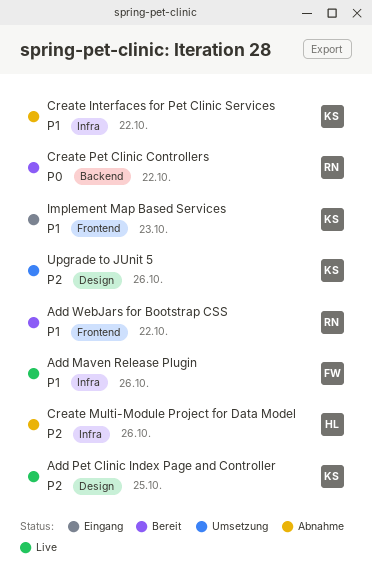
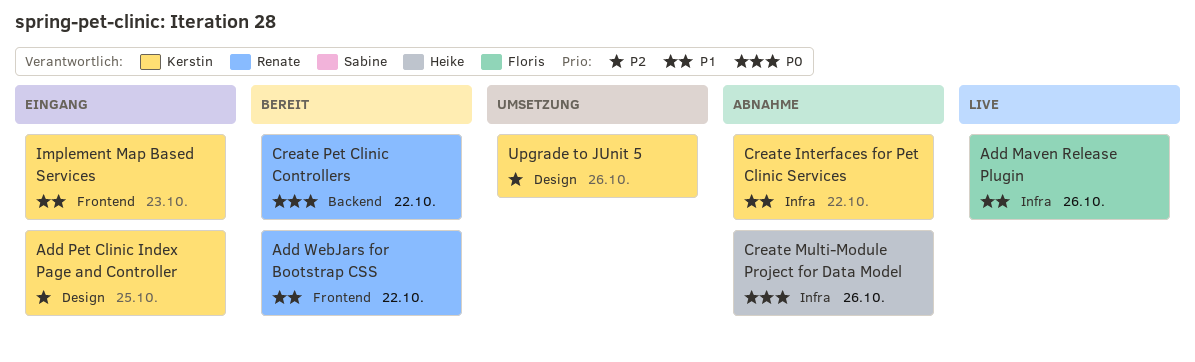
Add Pet Clinic Index Page and Controller, status: Live -> Eingang
Create Multi-Module Project for Data Model, priority: P2 -> P0

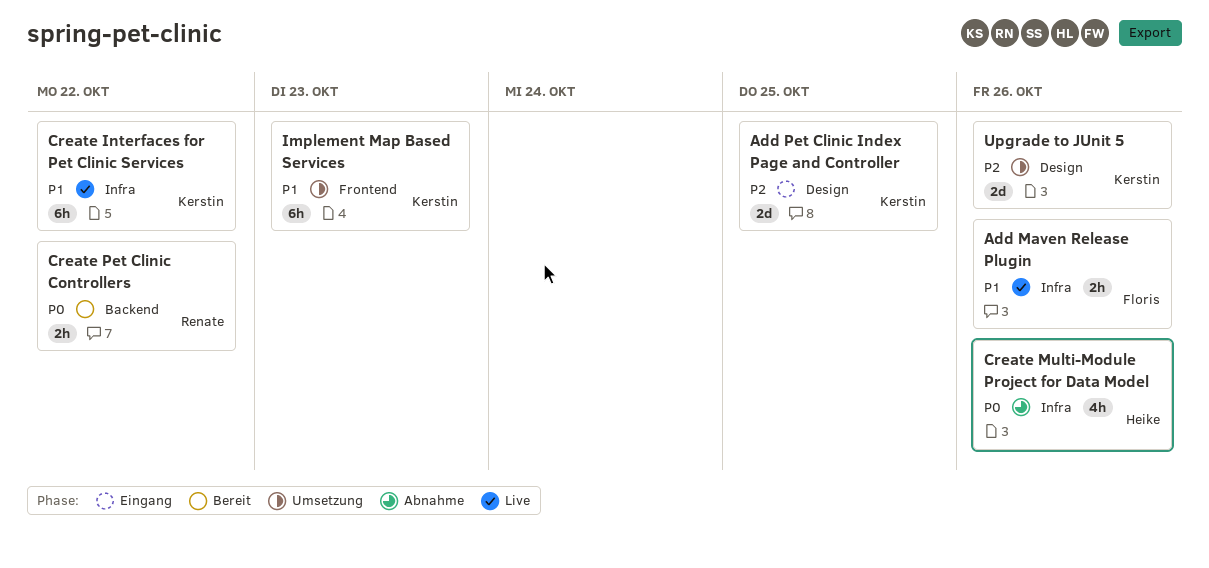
Add WebJars for Bootstrap CSS: present -> none
Create Interfaces for Pet Clinic Services, status: Abnahme -> Live
Implement Map Based Services, status: Eingang -> Umsetzung

